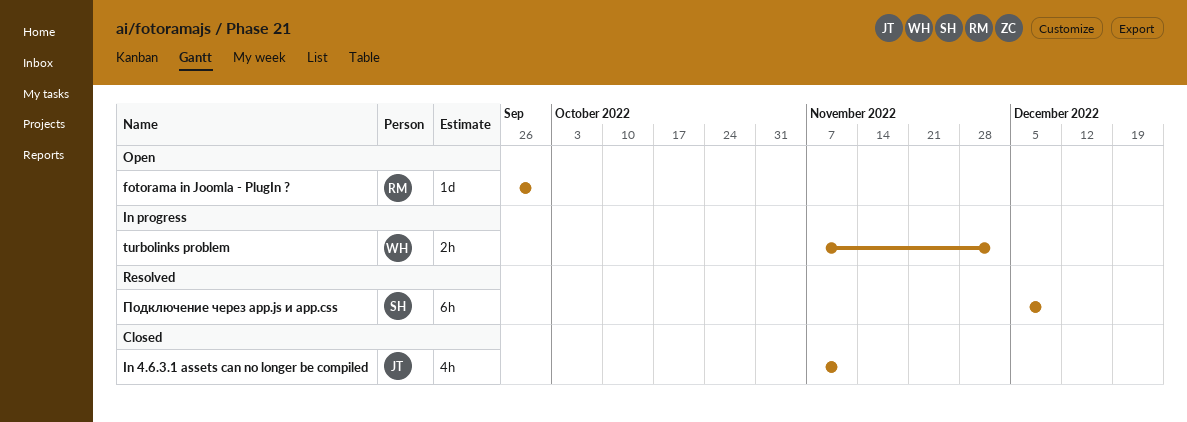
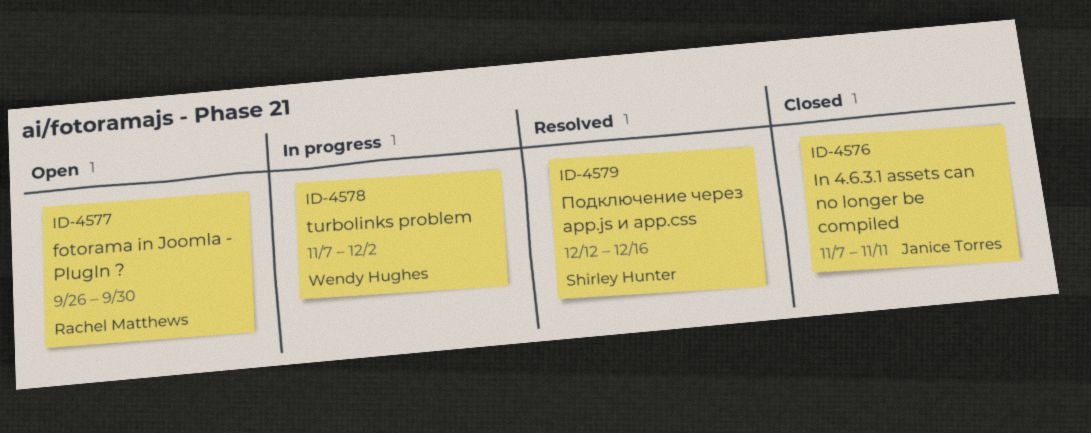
Подключение через app.js и app.css, start: Dec 5 -> Dec 12
Подключение через app.js и app.css, due: Dec 9 -> Dec 16

